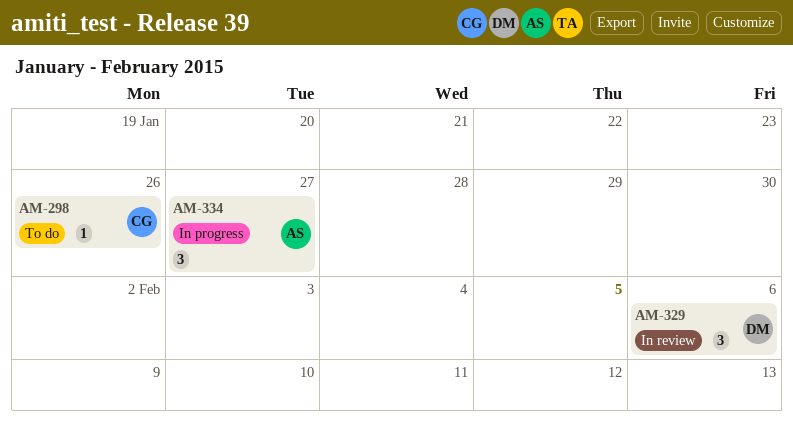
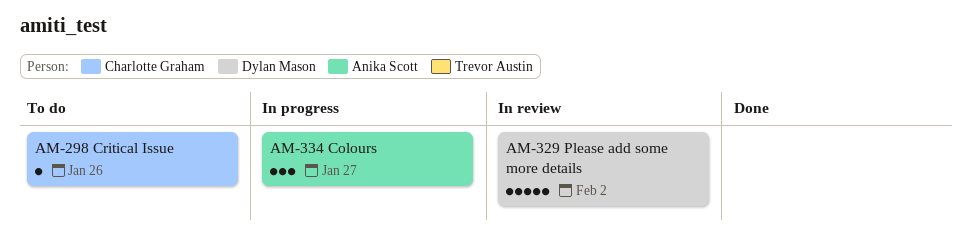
AM-329, estimate: 3 -> 5
AM-329, due: Feb 6 -> Feb 2

